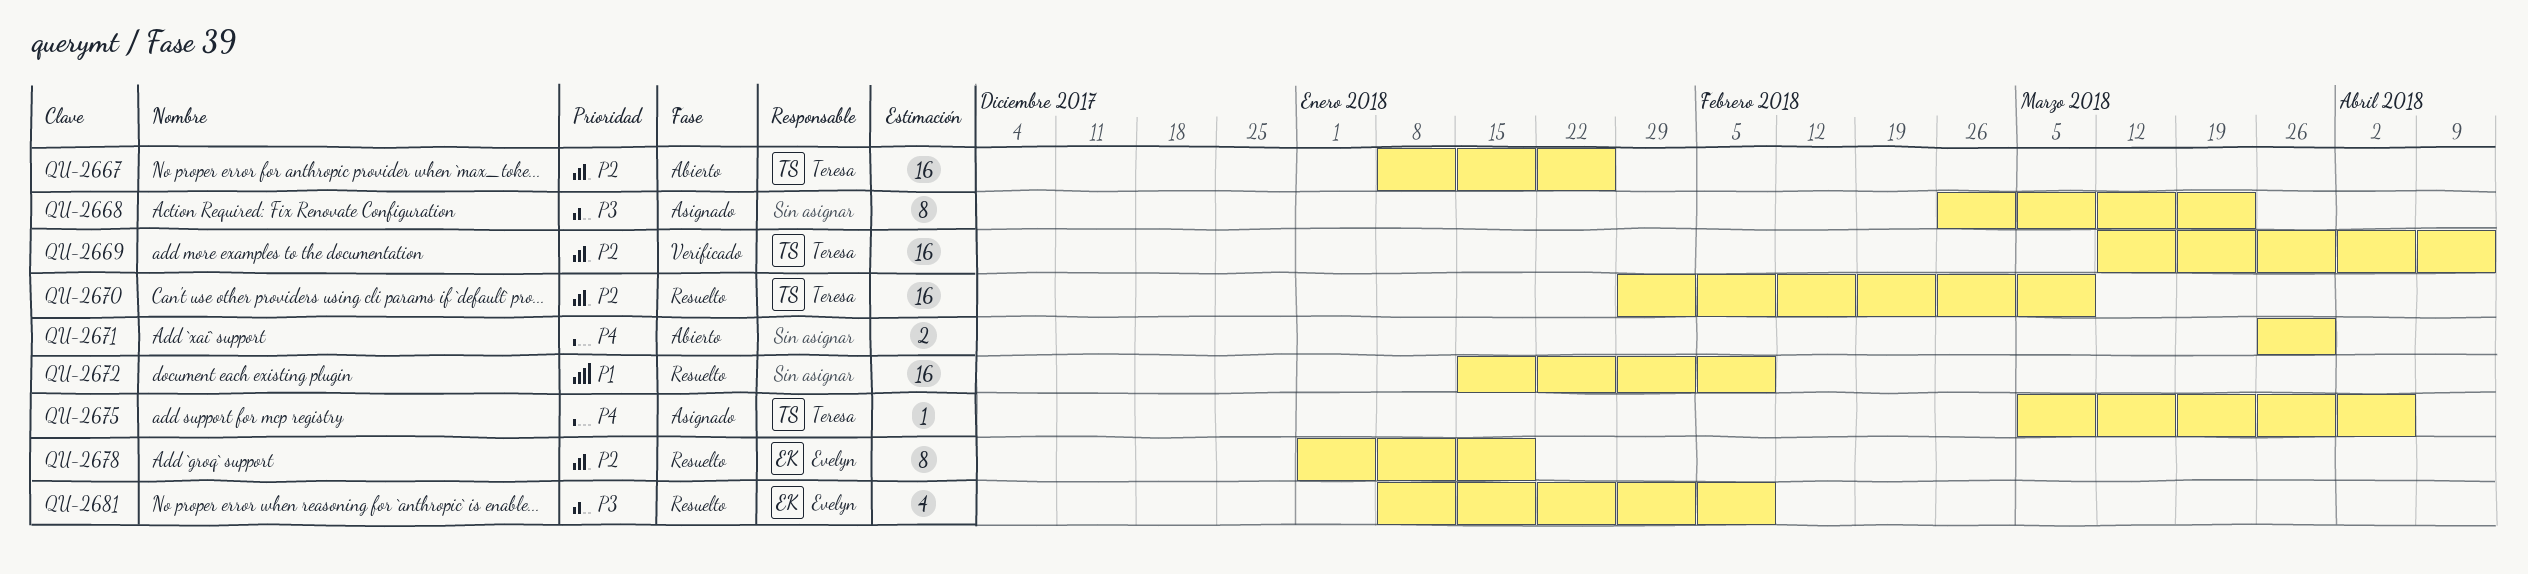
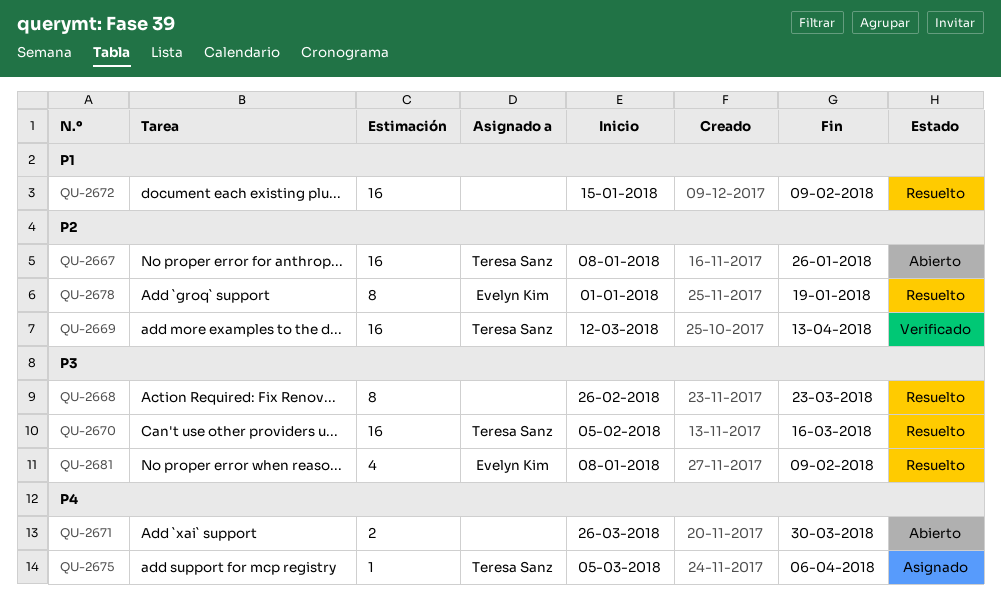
QU-2668, status: Asignado -> Resuelto
QU-2670, priority: P2 -> P3
QU-2670, start: Jan 29 -> Feb 5
QU-2670, due: Mar 9 -> Mar 16

